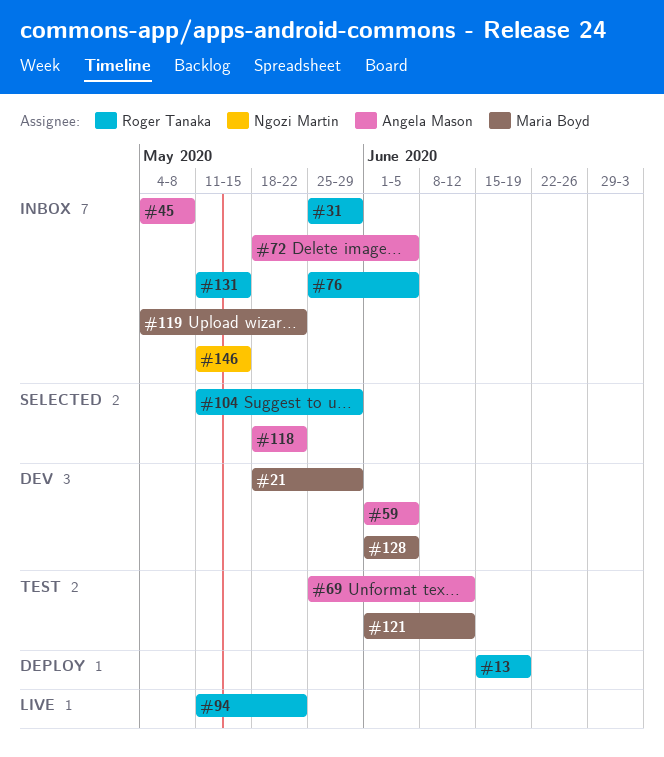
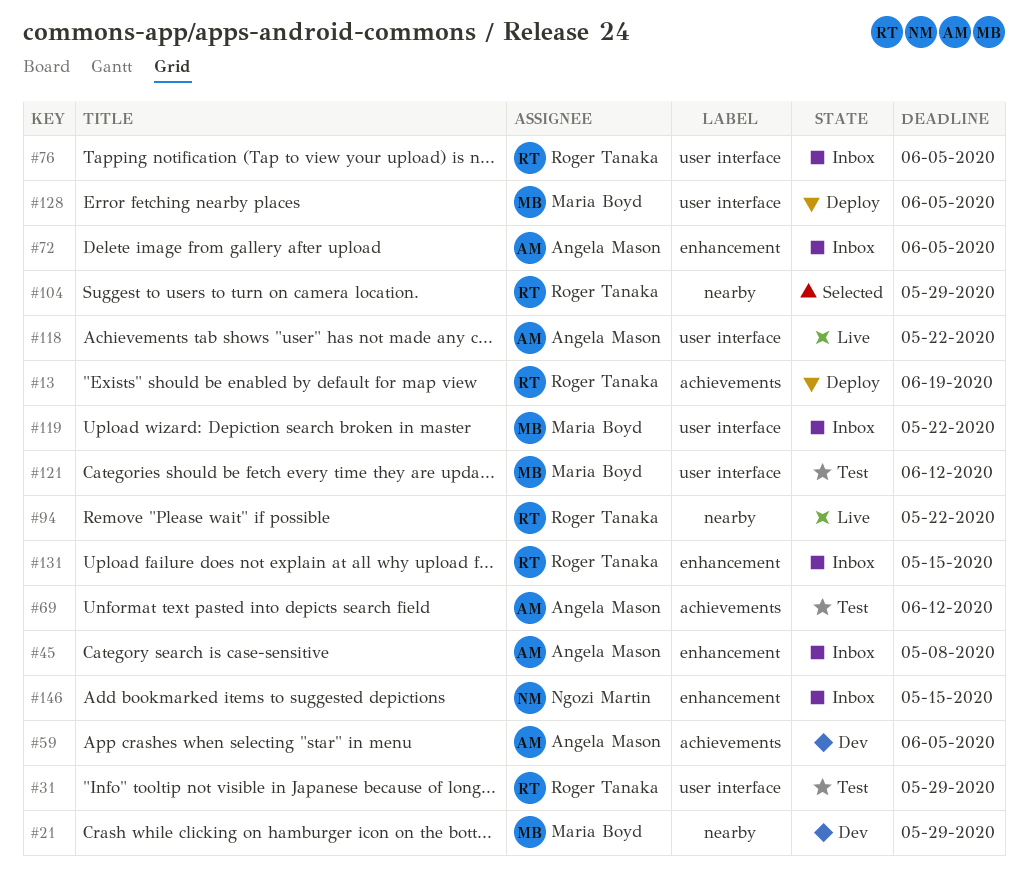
#31, status: Inbox -> Test
#118, status: Selected -> Live
#128, status: Dev -> Deploy

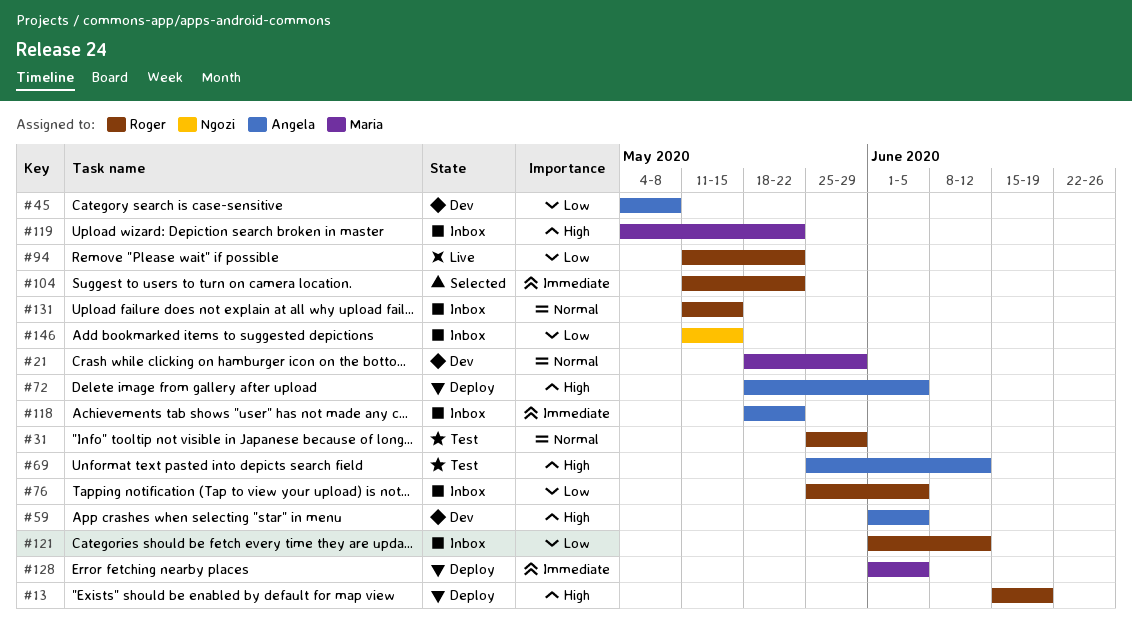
#45, status: Inbox -> Dev
#72, status: Inbox -> Deploy
#104, due: May 29 -> May 22
#118, status: Live -> Inbox
#121, status: Test -> Inbox
#121, owner: Maria Boyd -> Roger Tanaka

